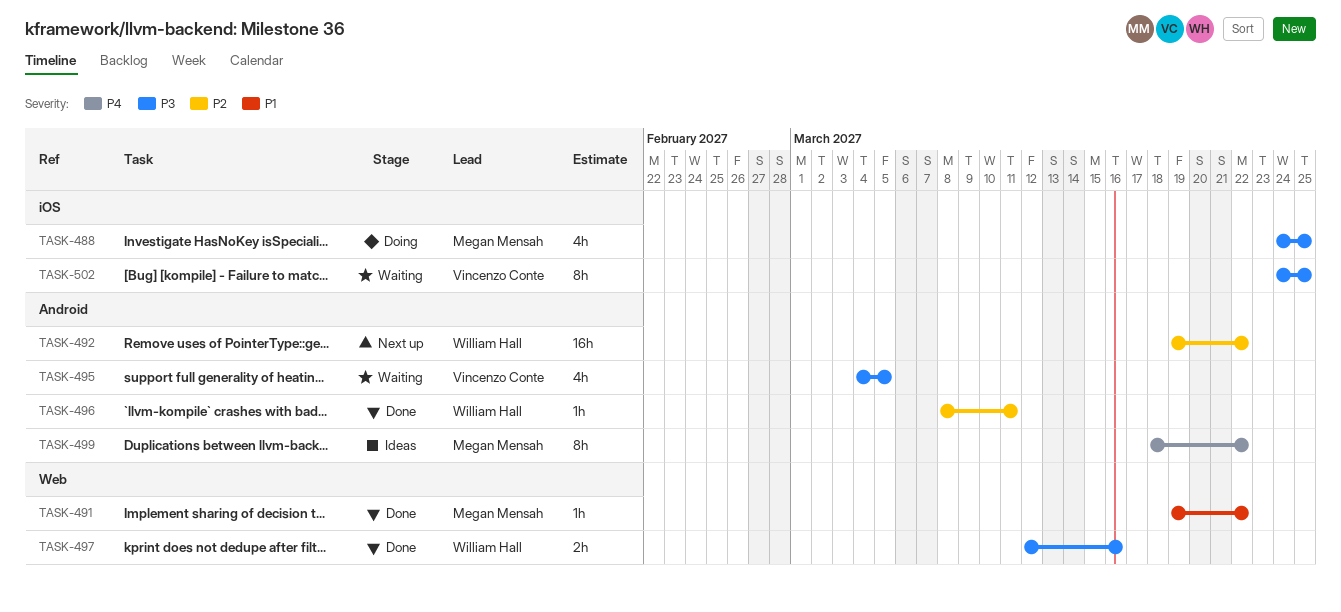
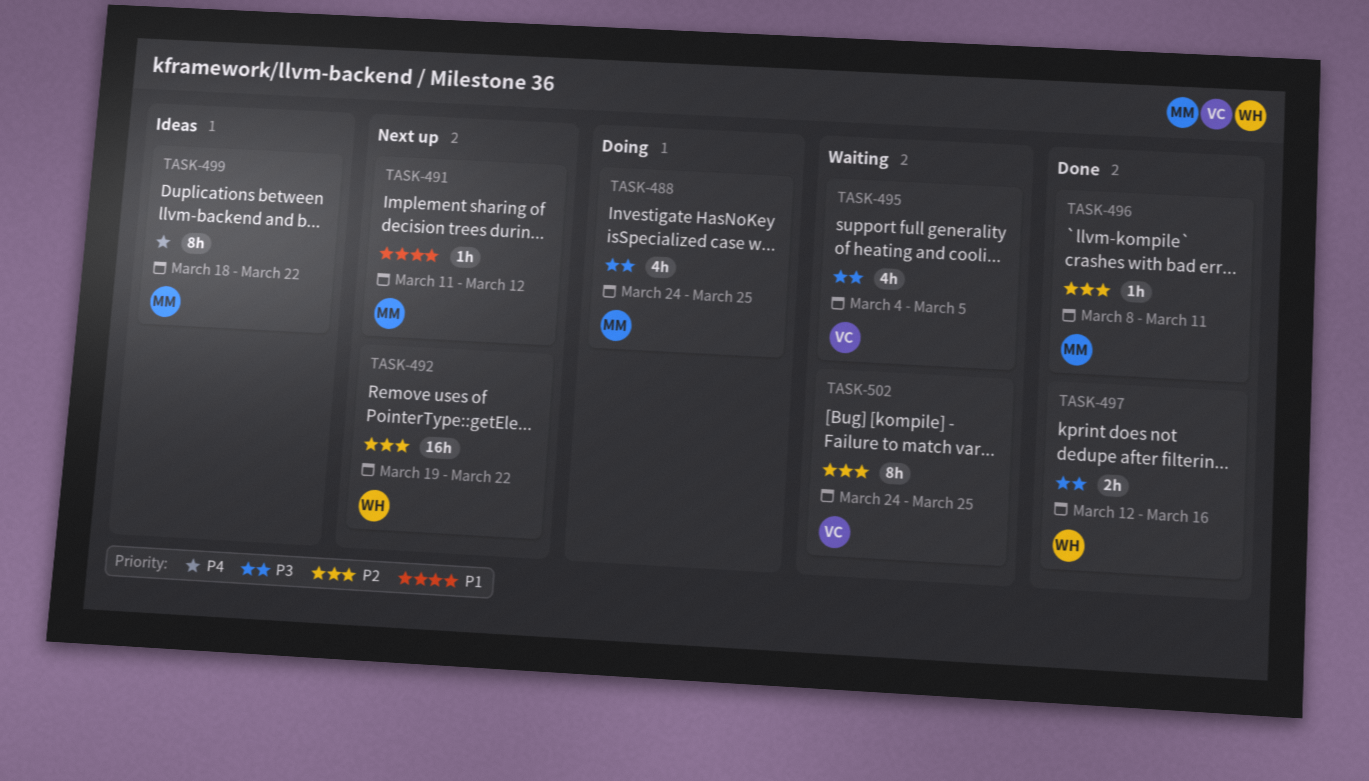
TASK-491, status: Done -> Next up
TASK-491, start: Mar 19 -> Mar 11
TASK-491, due: Mar 22 -> Mar 12
TASK-496, owner: William Hall -> Megan Mensah
TASK-502, priority: P3 -> P2

